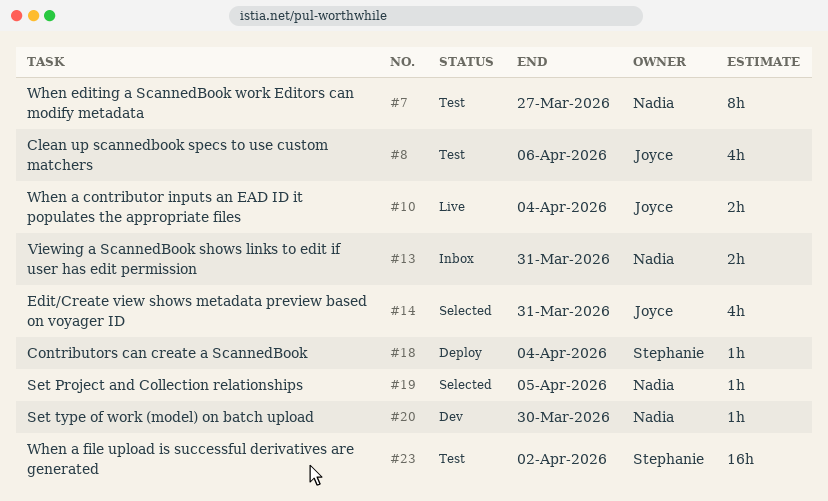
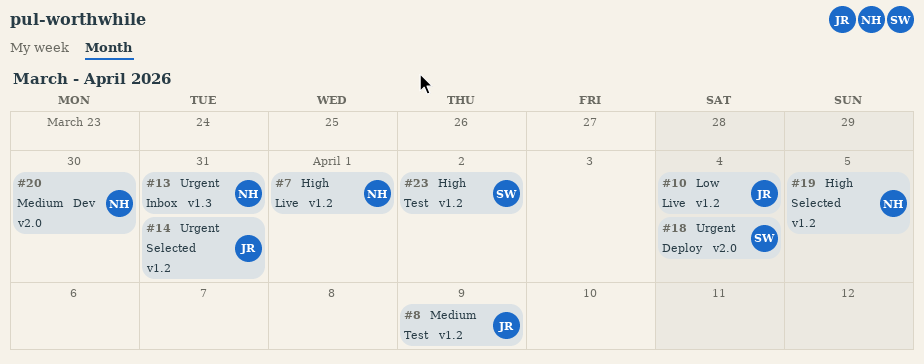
#7, status: Test -> Live
#7, due: Mar 27 -> Apr 1
#8, due: Apr 6 -> Apr 9

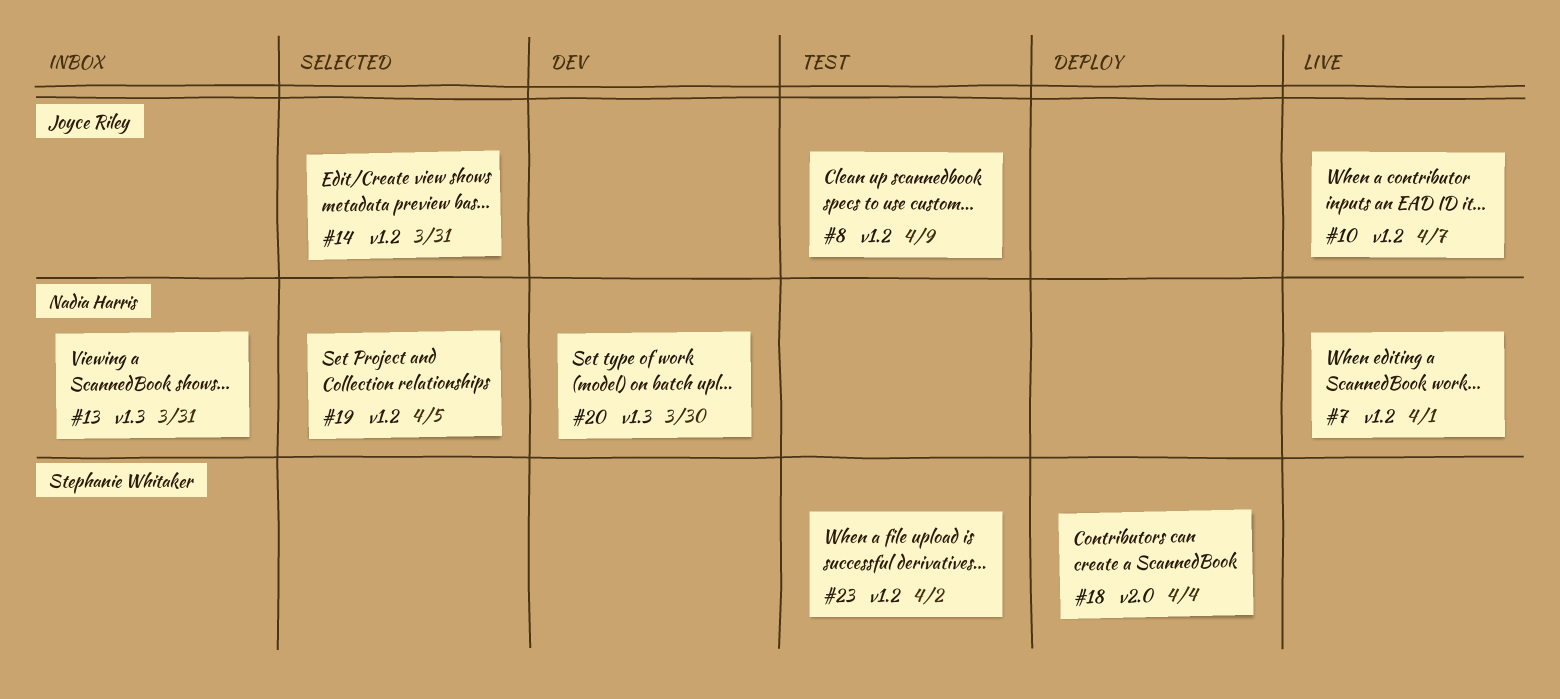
#10, due: Apr 4 -> Apr 7
#20, label: v2.0 -> v1.3

